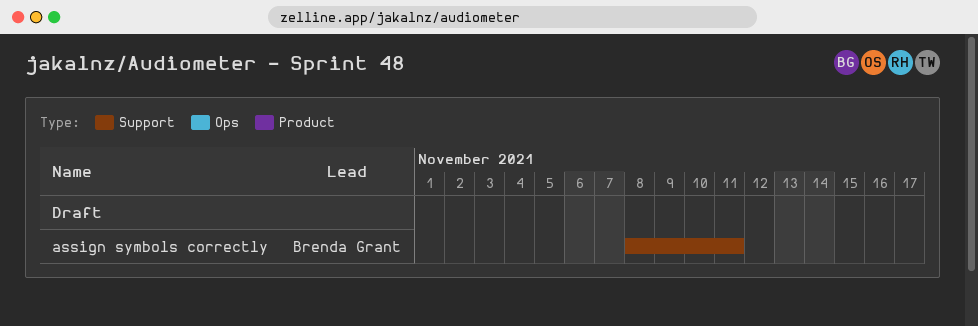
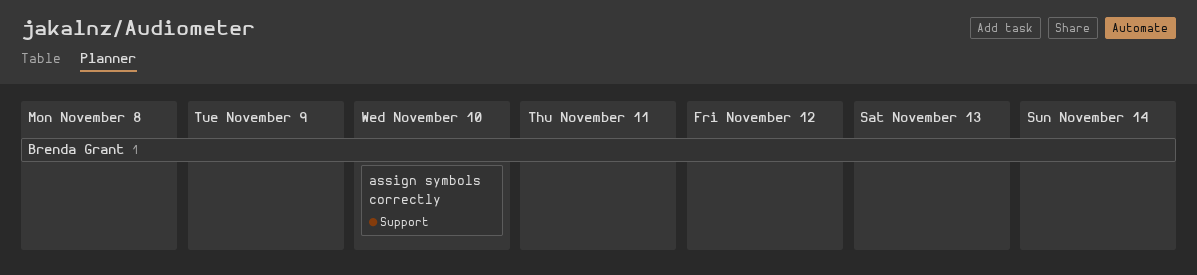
assign symbols correctly, due: Nov 11 -> Nov 10

